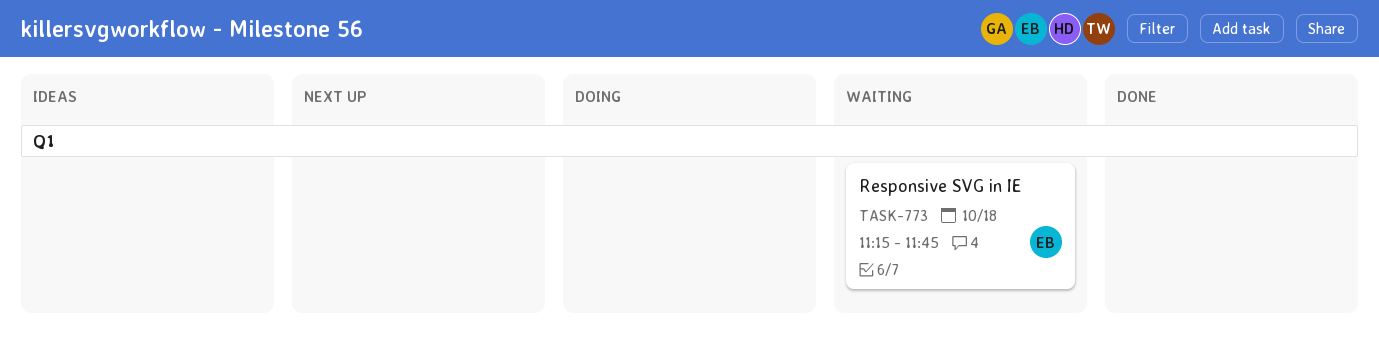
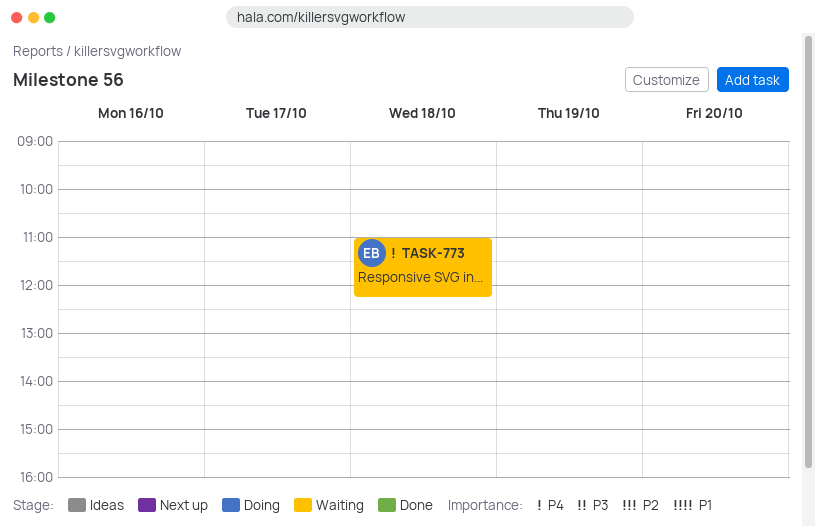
TASK-773, begins: 11:15 -> 11:00
TASK-773, ends: 11:45 -> 12:15

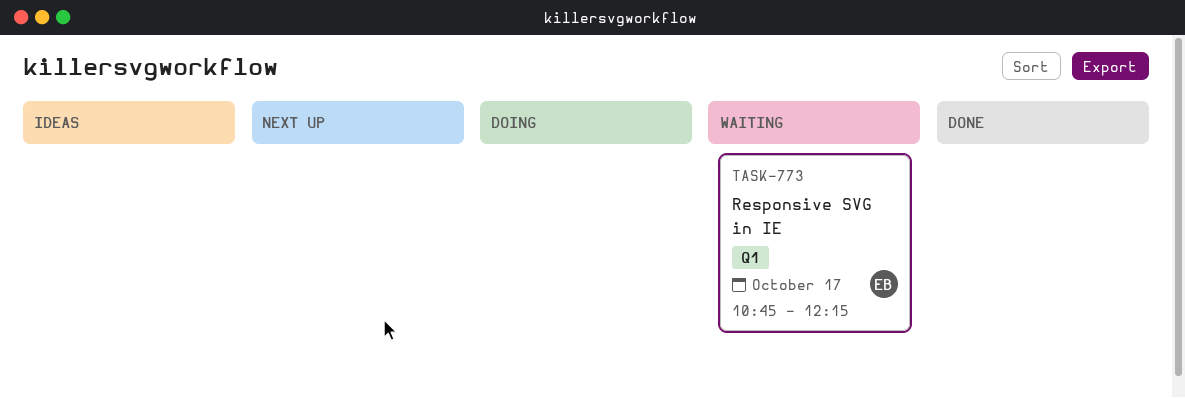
TASK-773, day: Oct 18 -> Oct 17
TASK-773, begins: 11:00 -> 10:45

